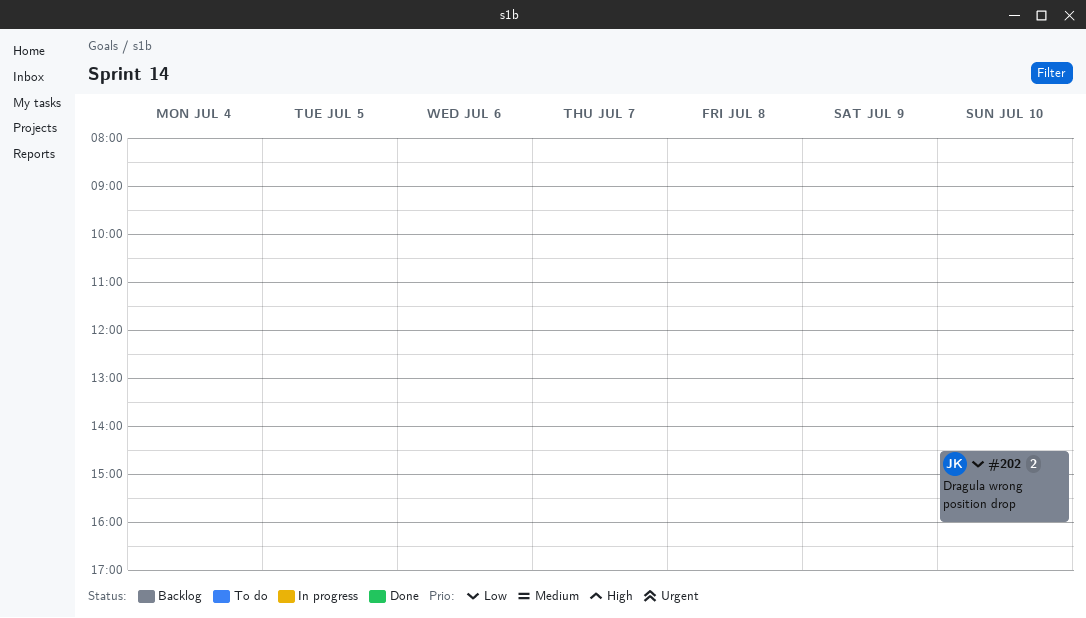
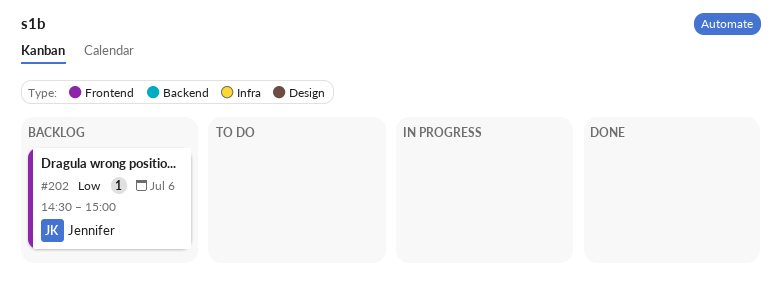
#202, estimate: 2 -> 1
#202, day: Jul 10 -> Jul 6
#202, ends: 16:00 -> 15:00

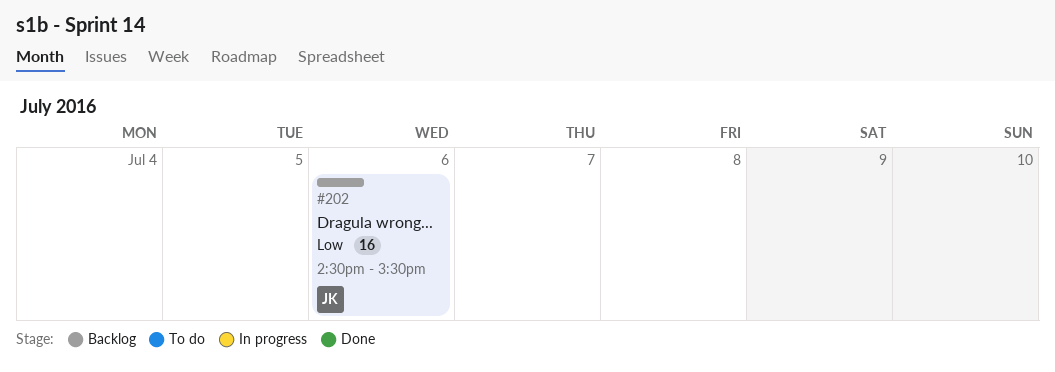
#202, estimate: 1 -> 16
#202, ends: 15:00 -> 15:30

